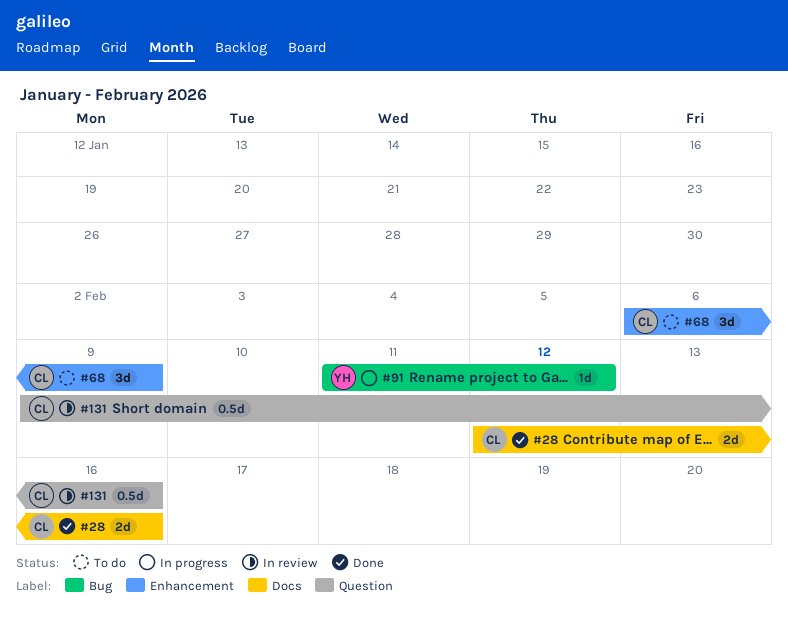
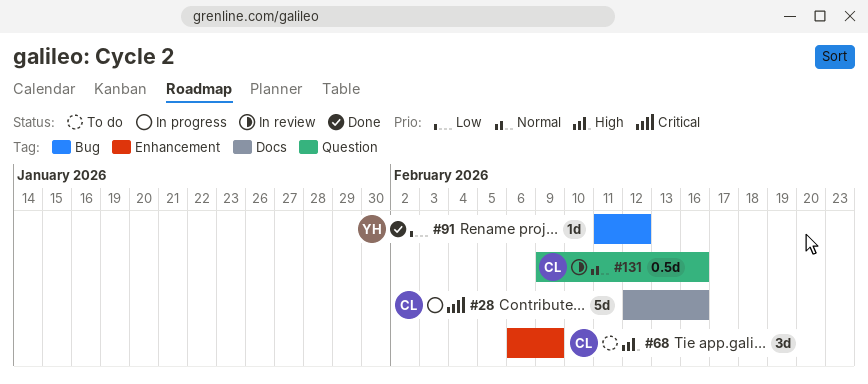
#28, status: Done -> In progress
#28, estimate: 2d -> 5d
#91, status: In progress -> Done

